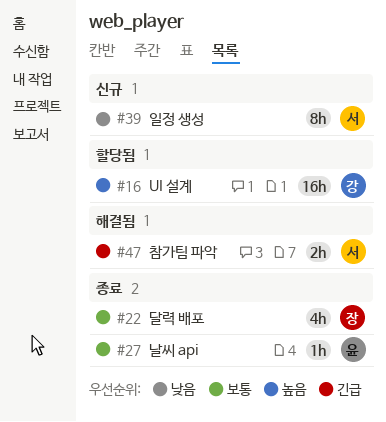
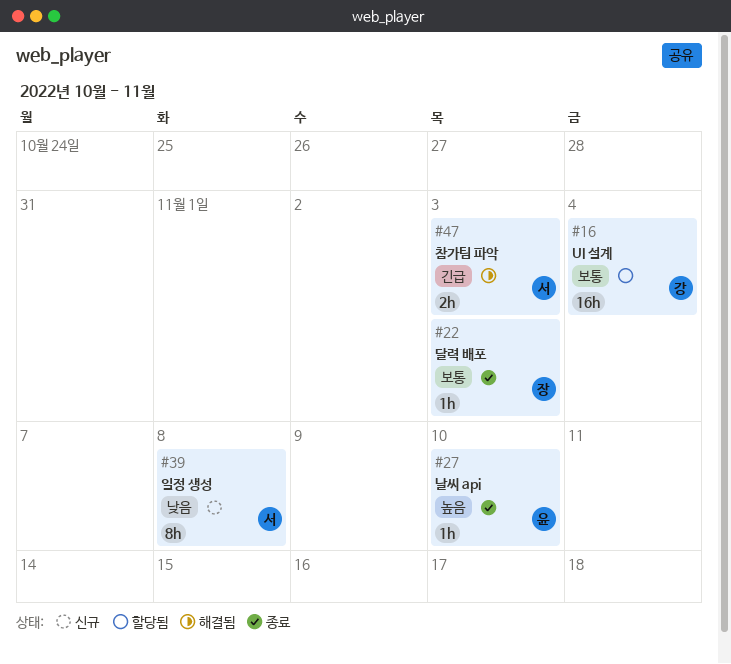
#16, priority: 높음 -> 보통
#22, estimate: 4h -> 1h
#27, priority: 보통 -> 높음

